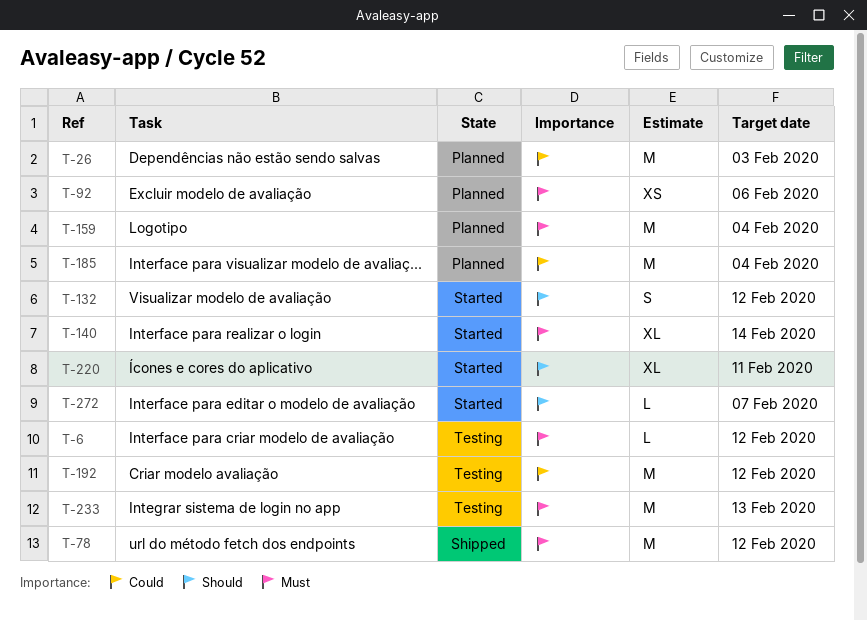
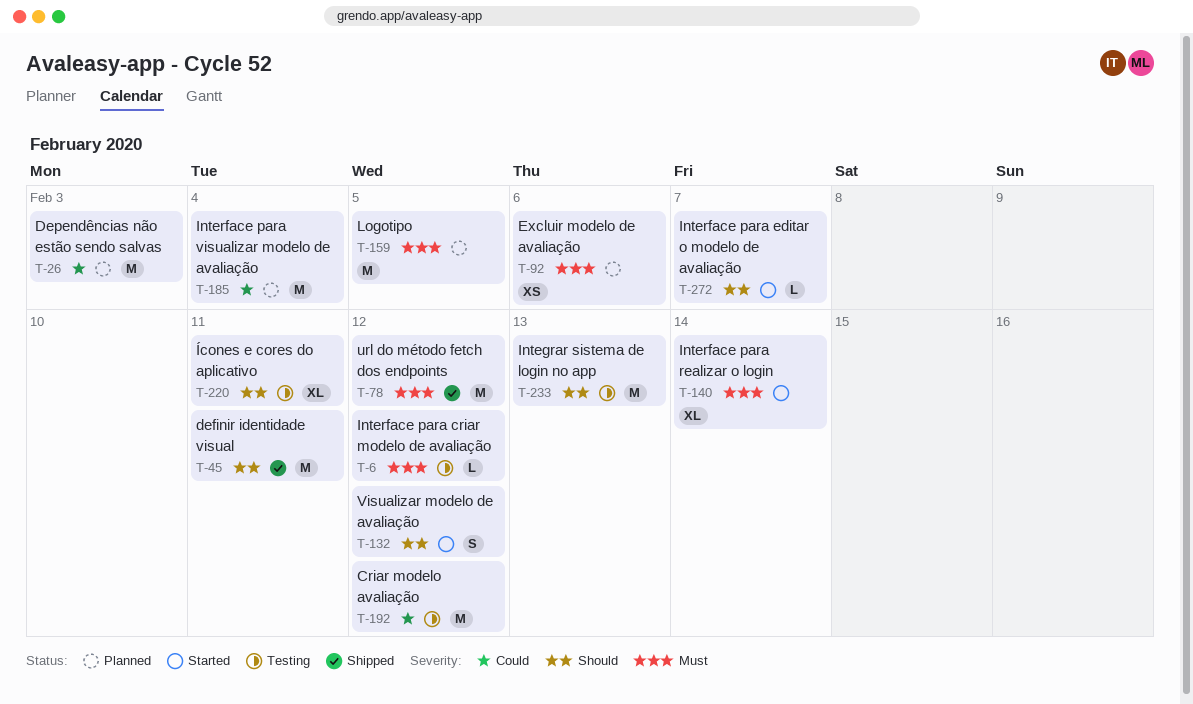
T-45: none -> present
T-159, due: Feb 4 -> Feb 5
T-220, status: Started -> Testing
T-233, priority: Must -> Should

